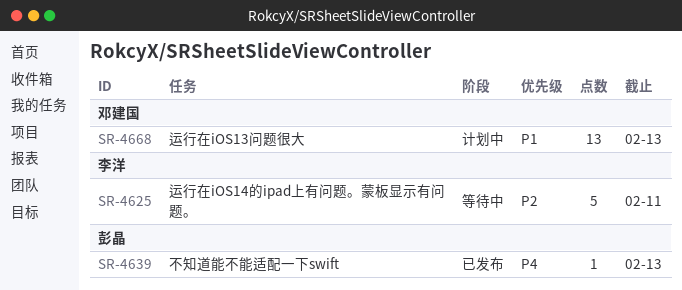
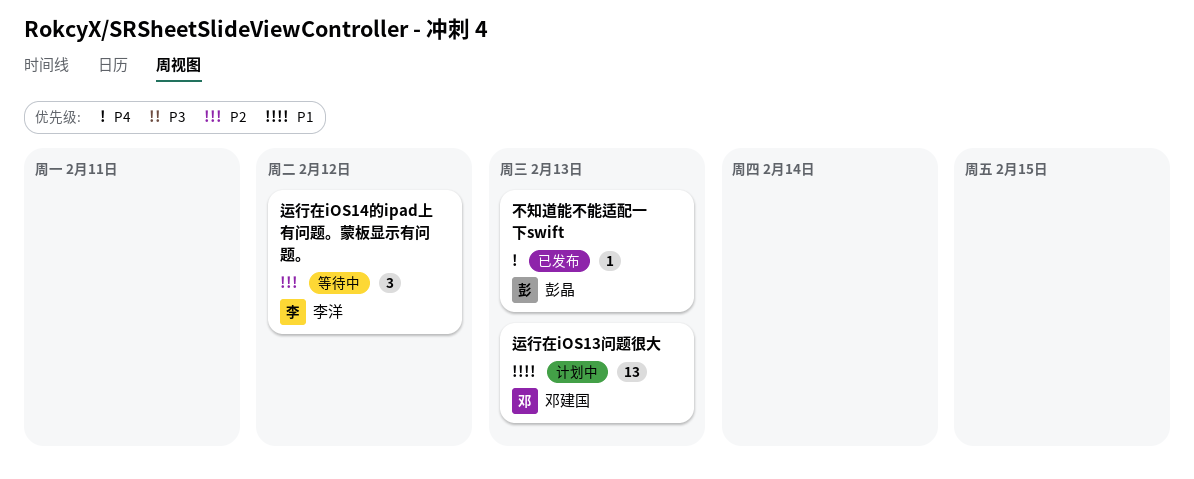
运行在iOS14的ipad上有问题。蒙板显示有问题。, estimate: 5 -> 3
运行在iOS14的ipad上有问题。蒙板显示有问题。, due: Feb 11 -> Feb 12

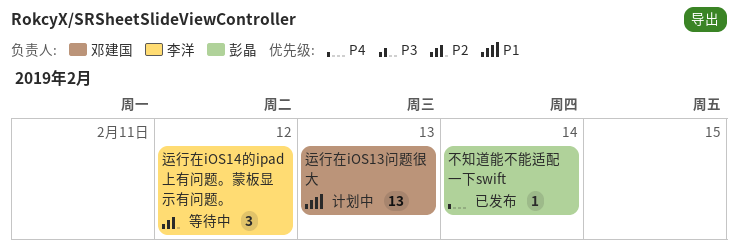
不知道能不能适配一下swift, due: Feb 13 -> Feb 14

